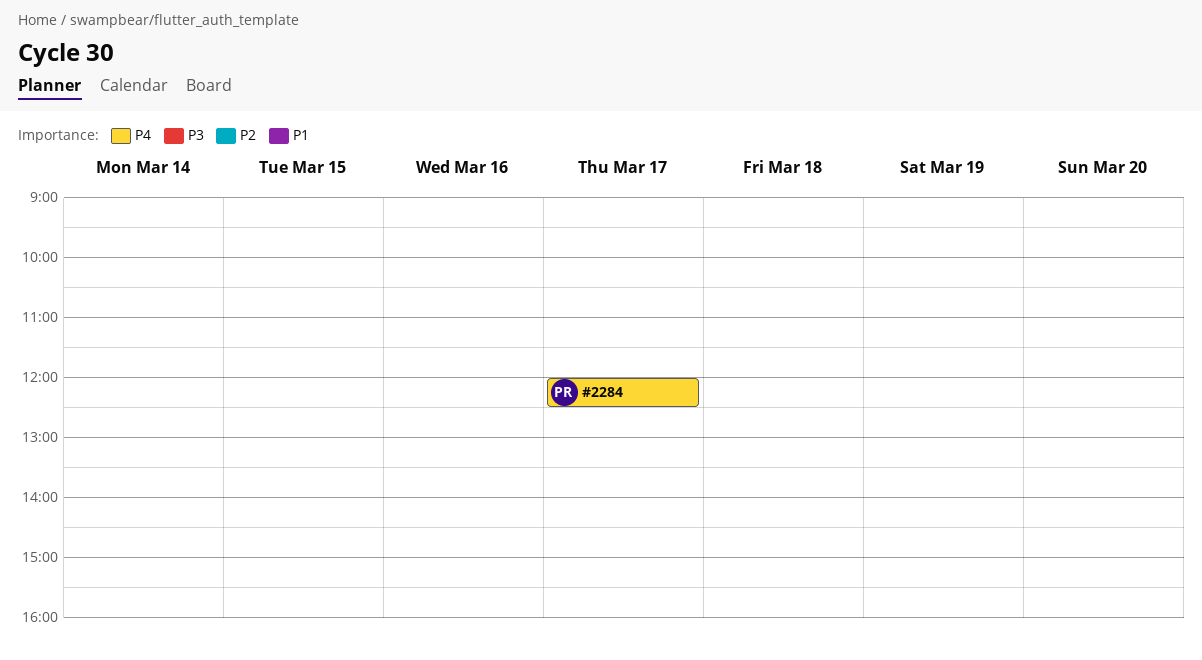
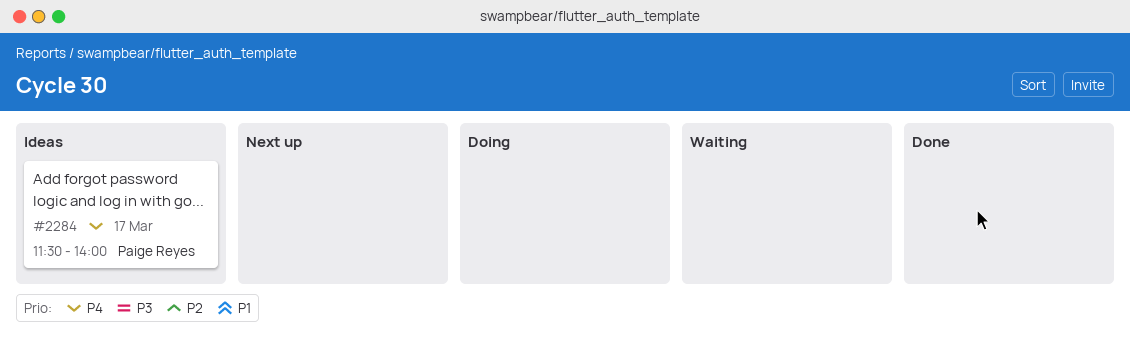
#2284, begins: 12:00 -> 11:30
#2284, ends: 12:30 -> 14:00

